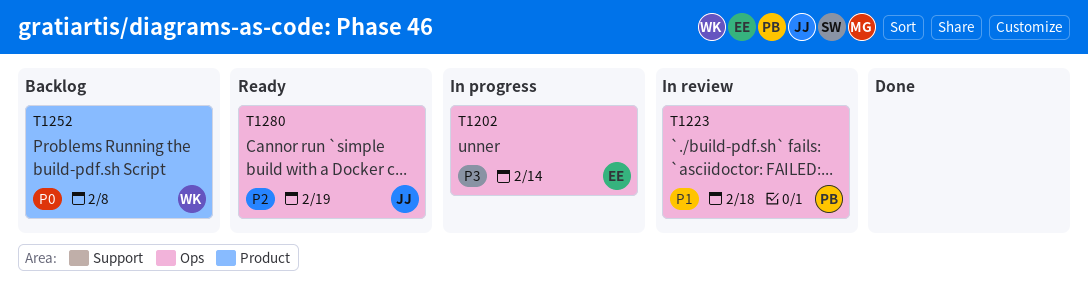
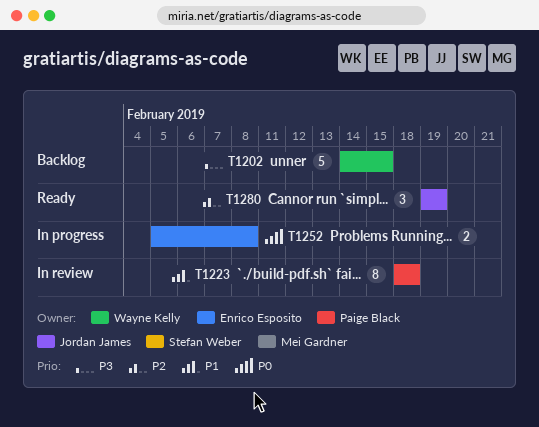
T1202, status: In progress -> Backlog
T1202, owner: Enrico Esposito -> Wayne Kelly
T1202, due: Feb 14 -> Feb 15
T1252, status: Backlog -> In progress
T1252, owner: Wayne Kelly -> Enrico Esposito

